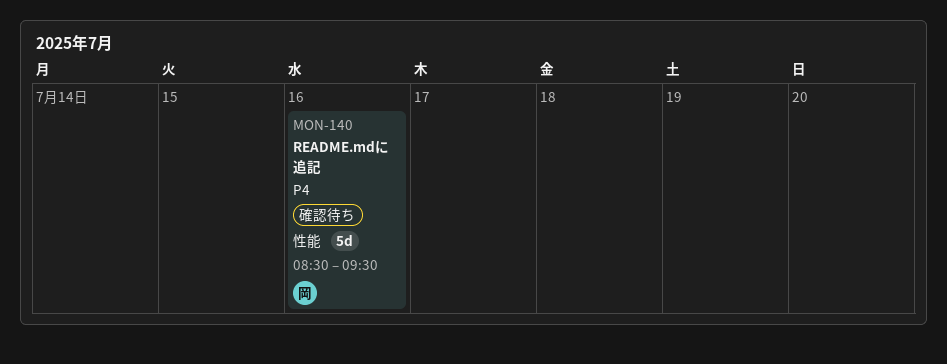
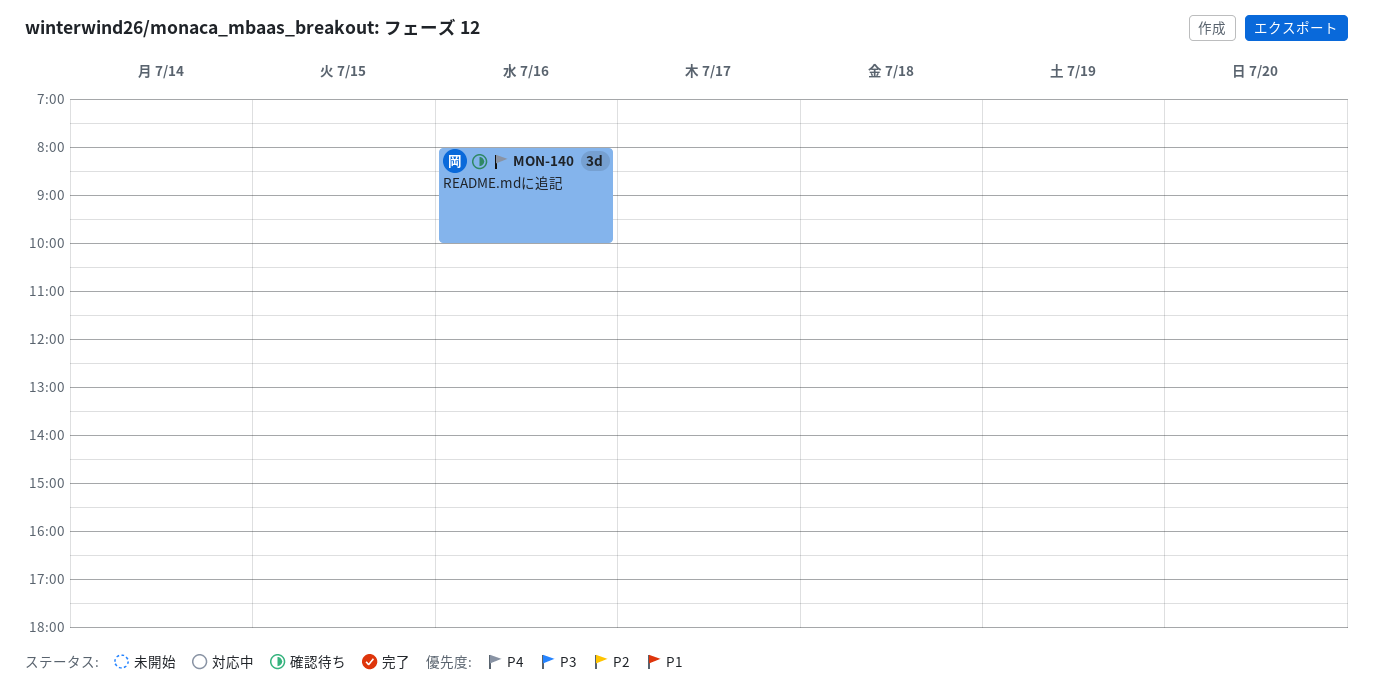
MON-140, estimate: 5d -> 3d
MON-140, begins: 08:30 -> 08:00
MON-140, ends: 09:30 -> 10:00

